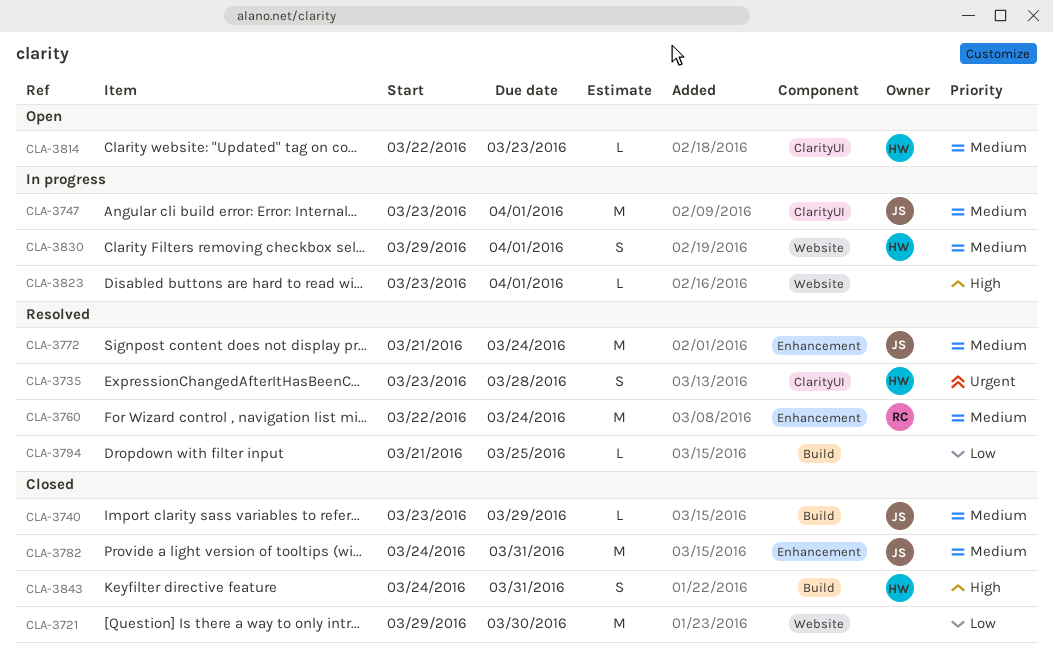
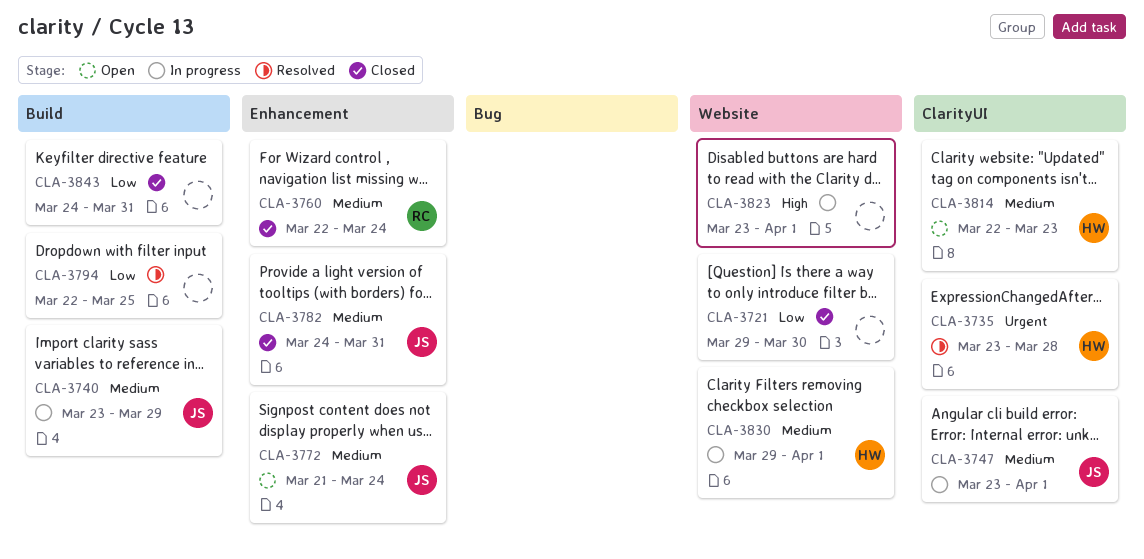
CLA-3740, status: Closed -> In progress
CLA-3760, status: Resolved -> Closed
CLA-3772, status: Resolved -> Open
CLA-3794, start: Mar 21 -> Mar 22
CLA-3843, owner: HW -> none
CLA-3843, priority: High -> Low

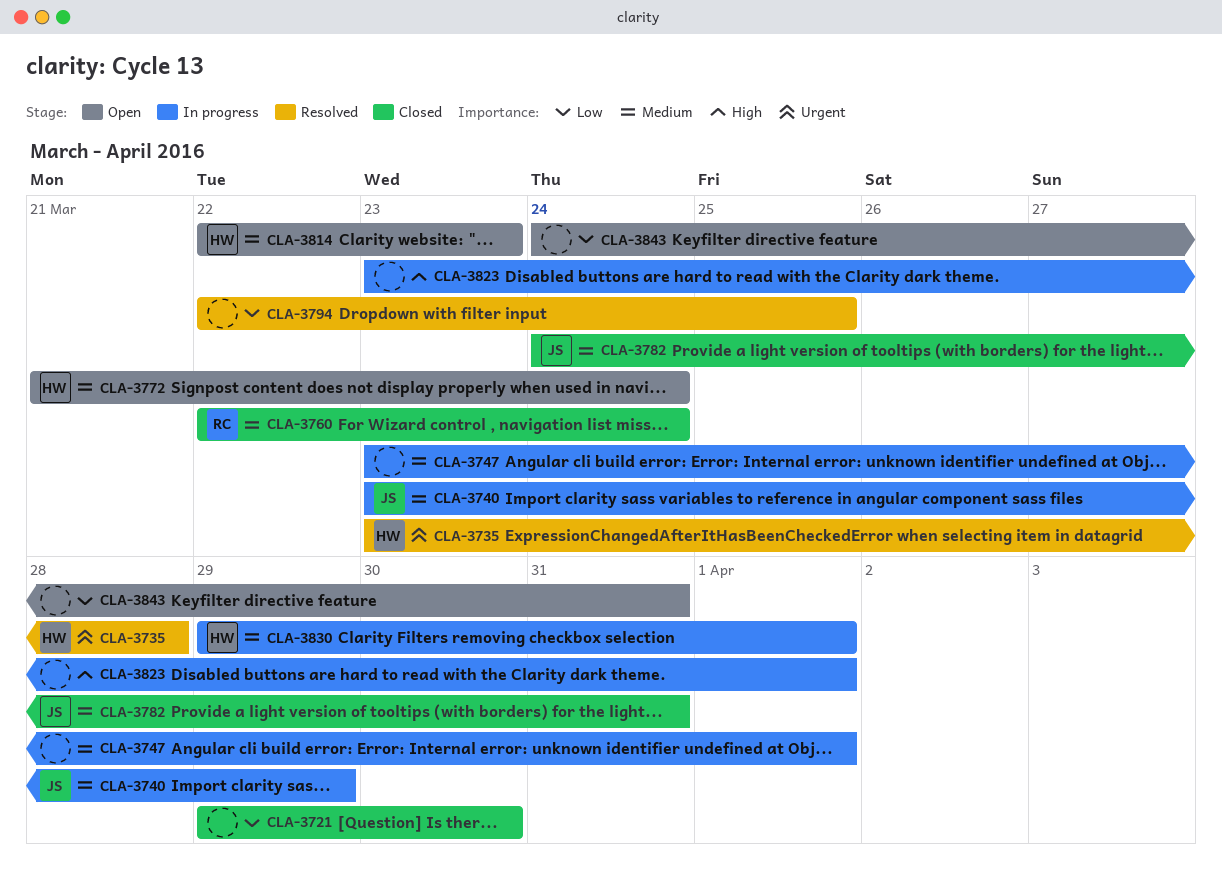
CLA-3747, owner: JS -> none
CLA-3772, owner: JS -> HW
CLA-3843, status: Closed -> Open

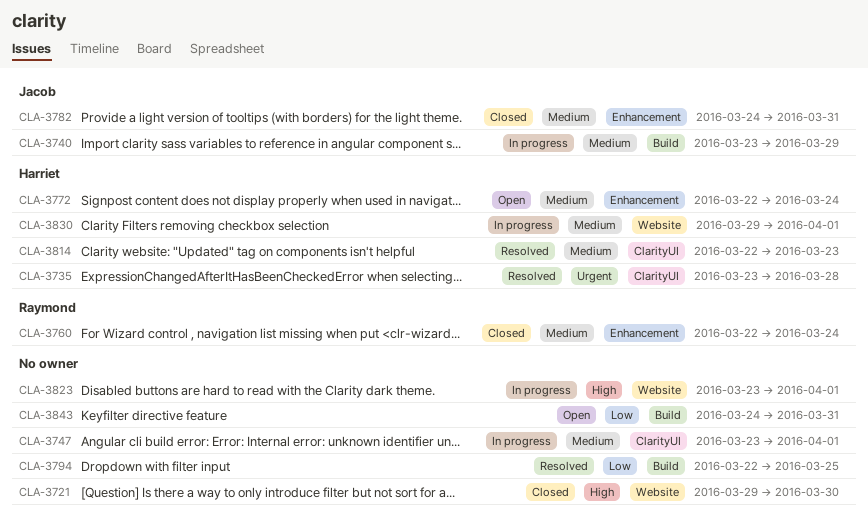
CLA-3721, priority: Low -> High
CLA-3772, start: Mar 21 -> Mar 22
CLA-3814, status: Open -> Resolved

